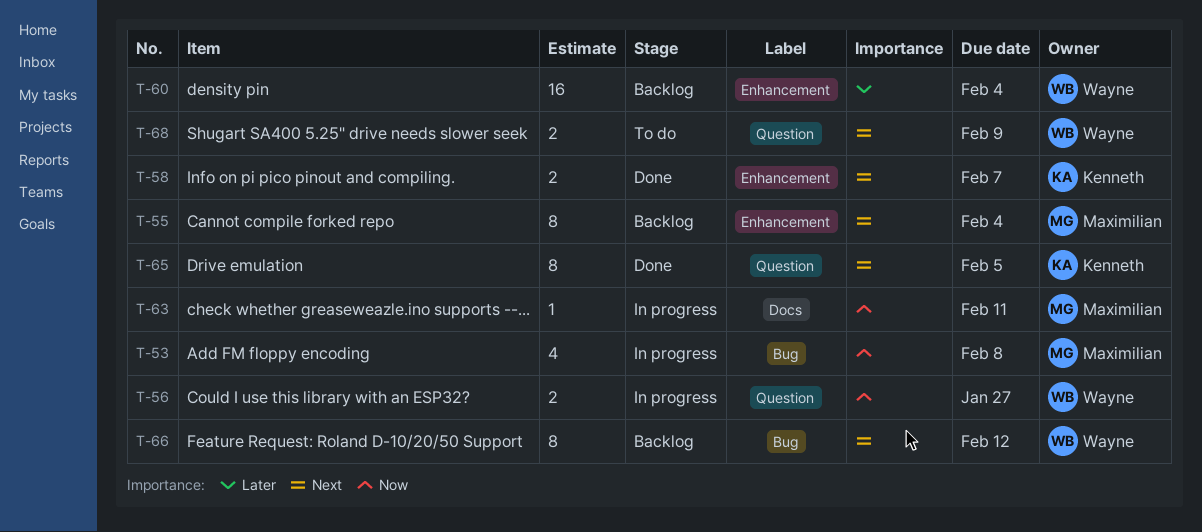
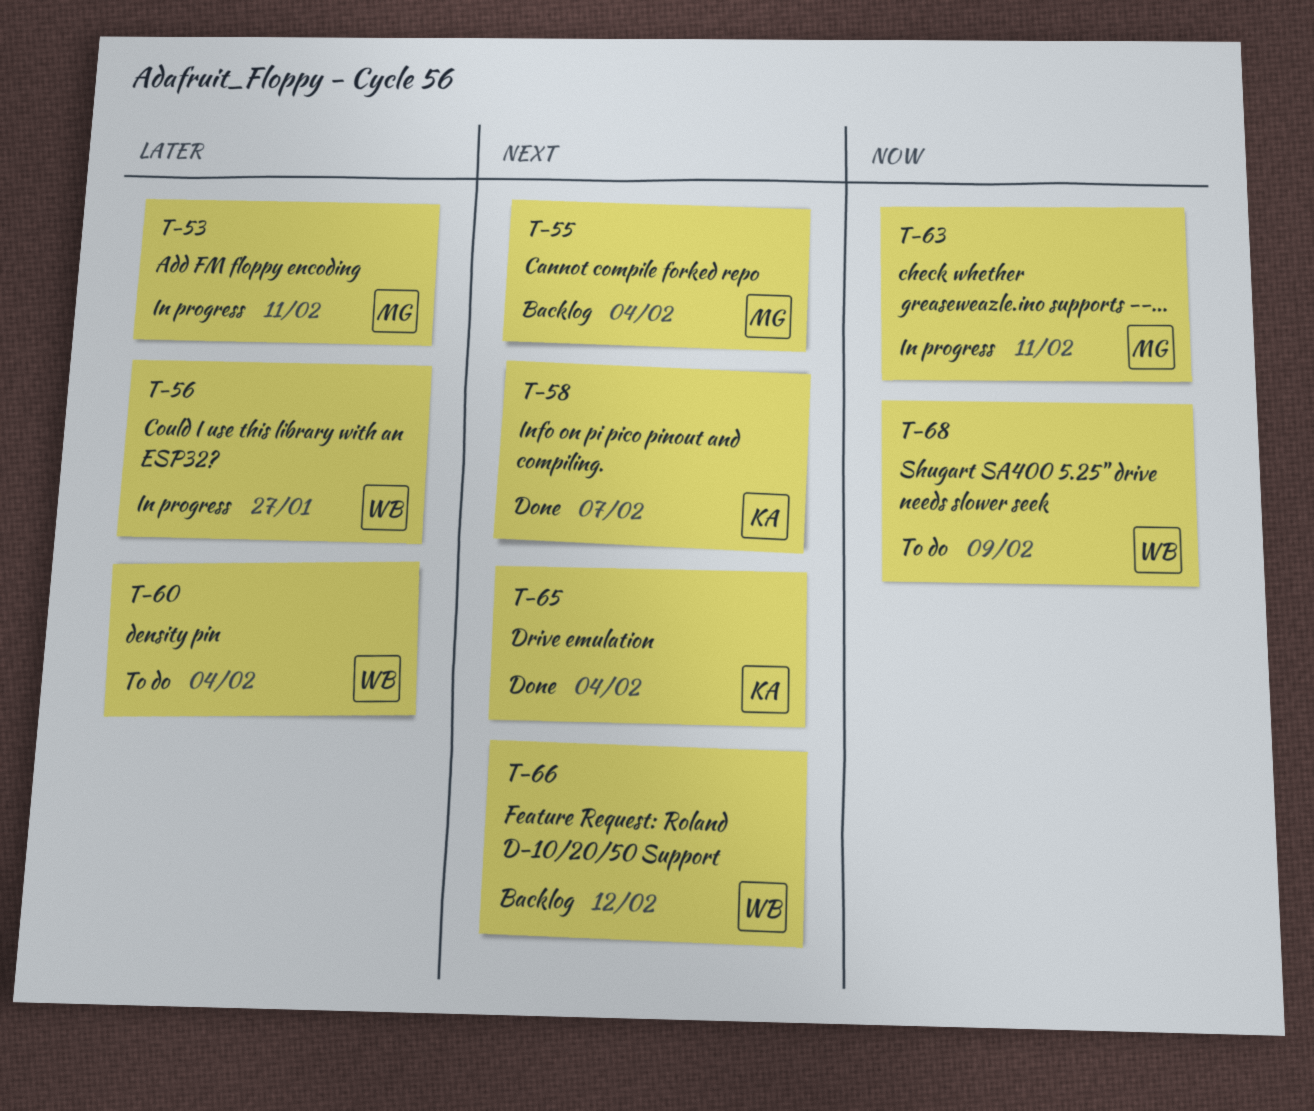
T-53, priority: Now -> Later
T-53, due: Feb 8 -> Feb 11
T-56, priority: Now -> Later
T-60, status: Backlog -> To do
T-65, due: Feb 5 -> Feb 4
T-68, priority: Next -> Now

